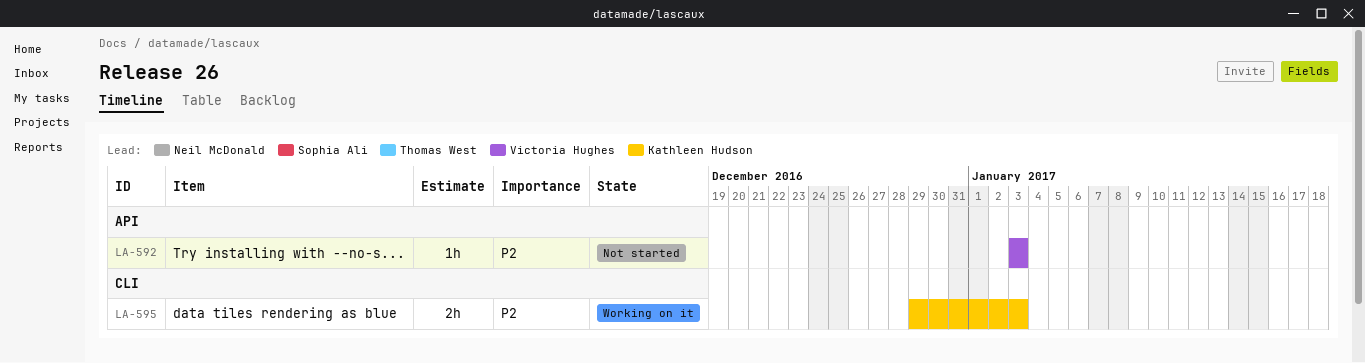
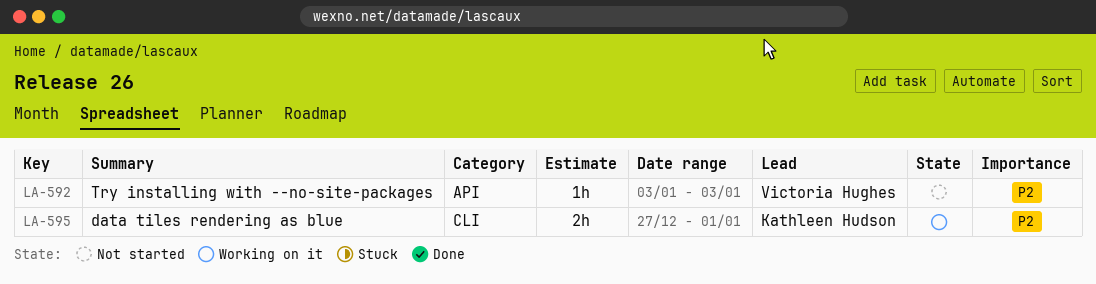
LA-595, start: Dec 29 -> Dec 27
LA-595, due: Jan 3 -> Jan 1

